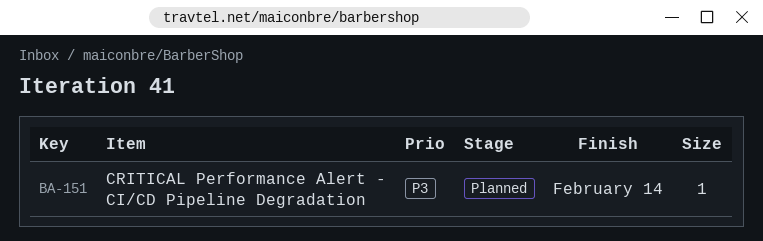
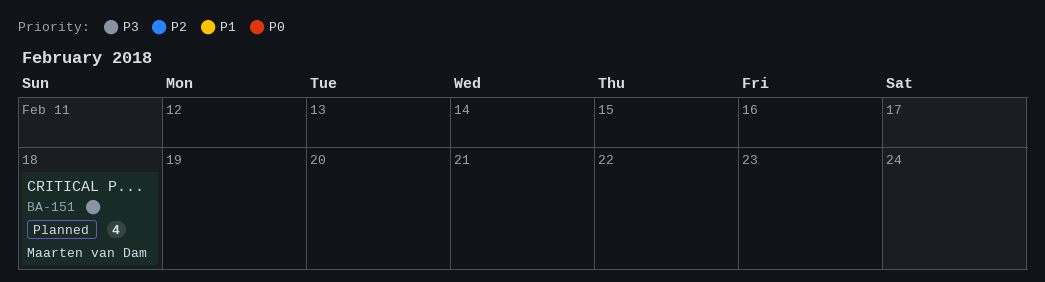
BA-151, estimate: 1 -> 4
BA-151, due: Feb 14 -> Feb 18

